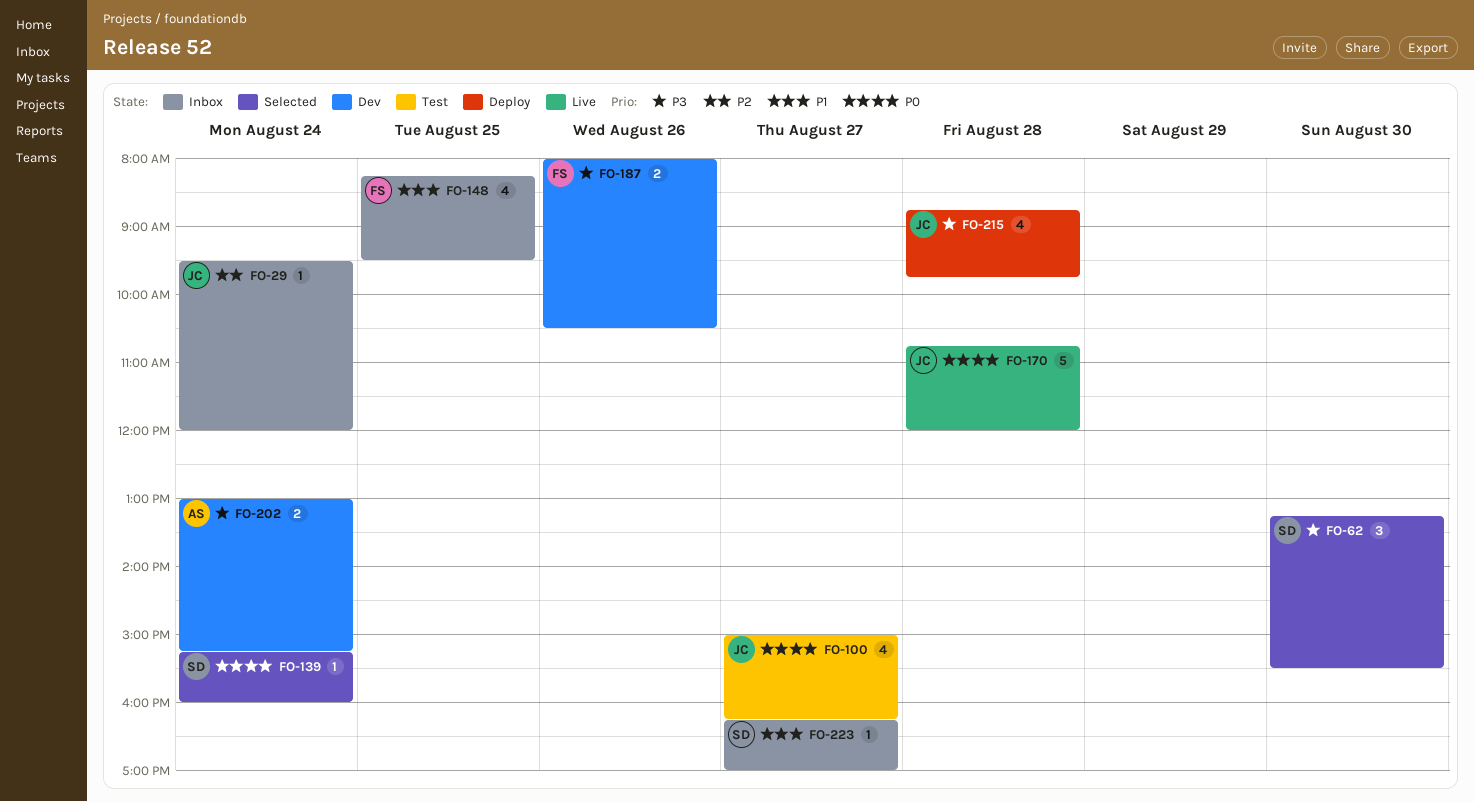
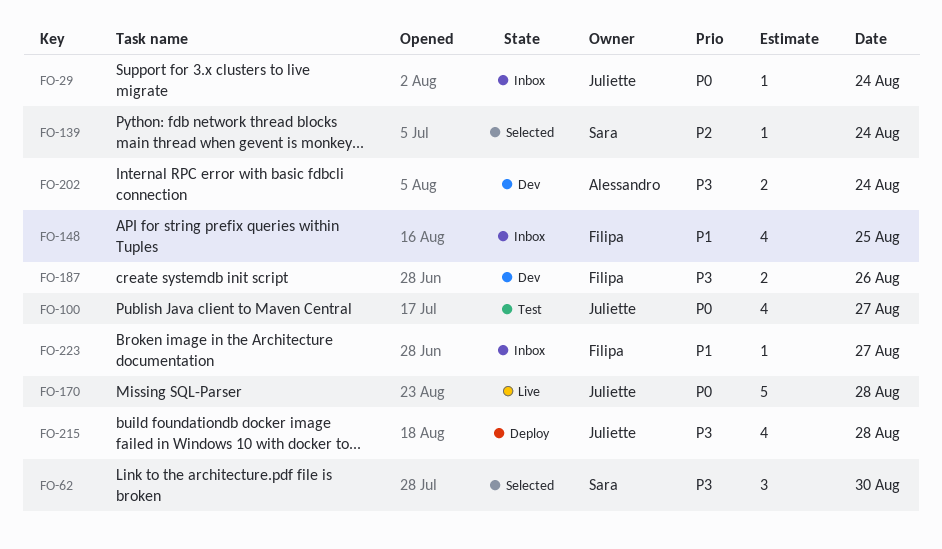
FO-29, priority: P2 -> P0
FO-139, priority: P0 -> P2
FO-223, owner: Sara -> Filipa

